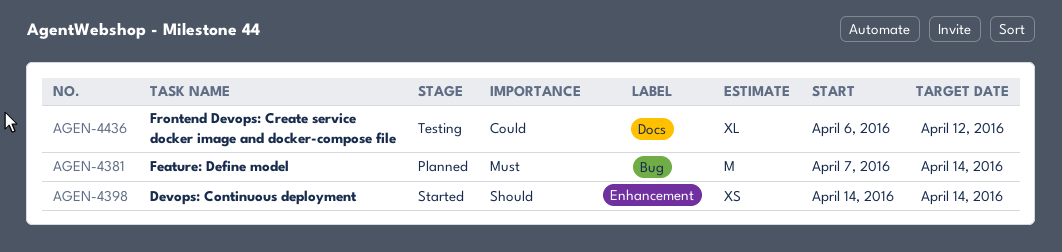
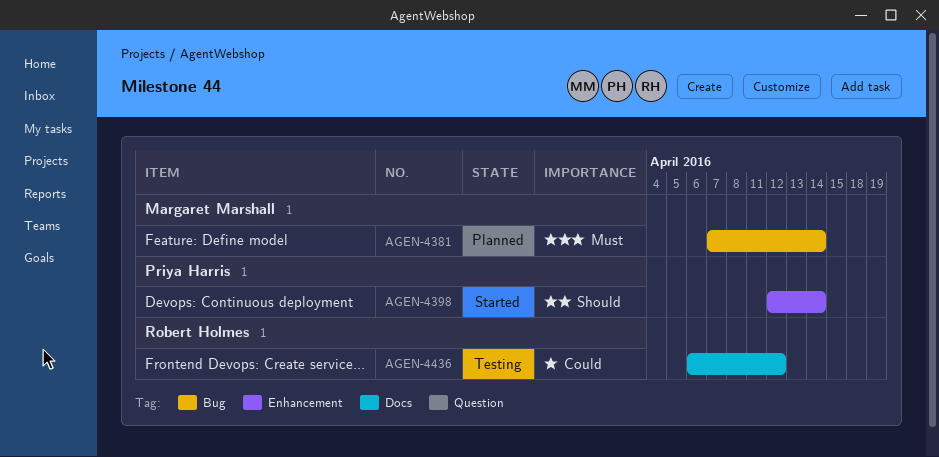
AGEN-4398, start: Apr 14 -> Apr 12

